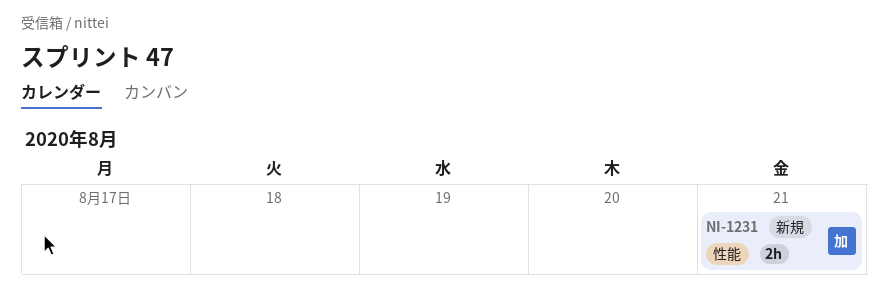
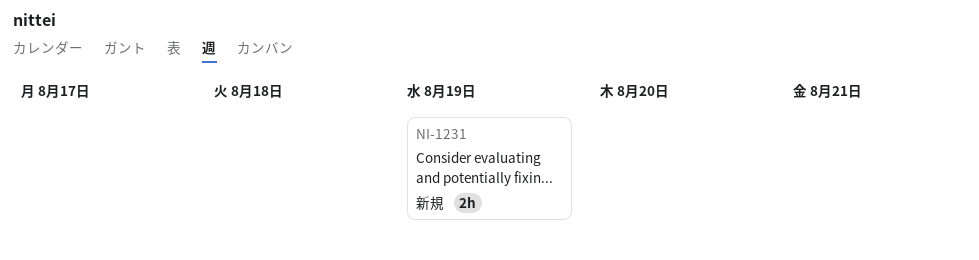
NI-1231, due: Aug 21 -> Aug 19

